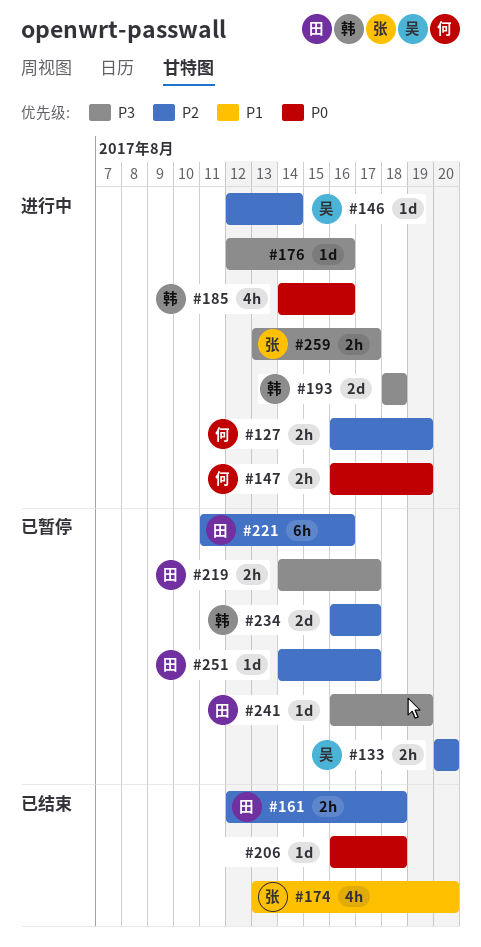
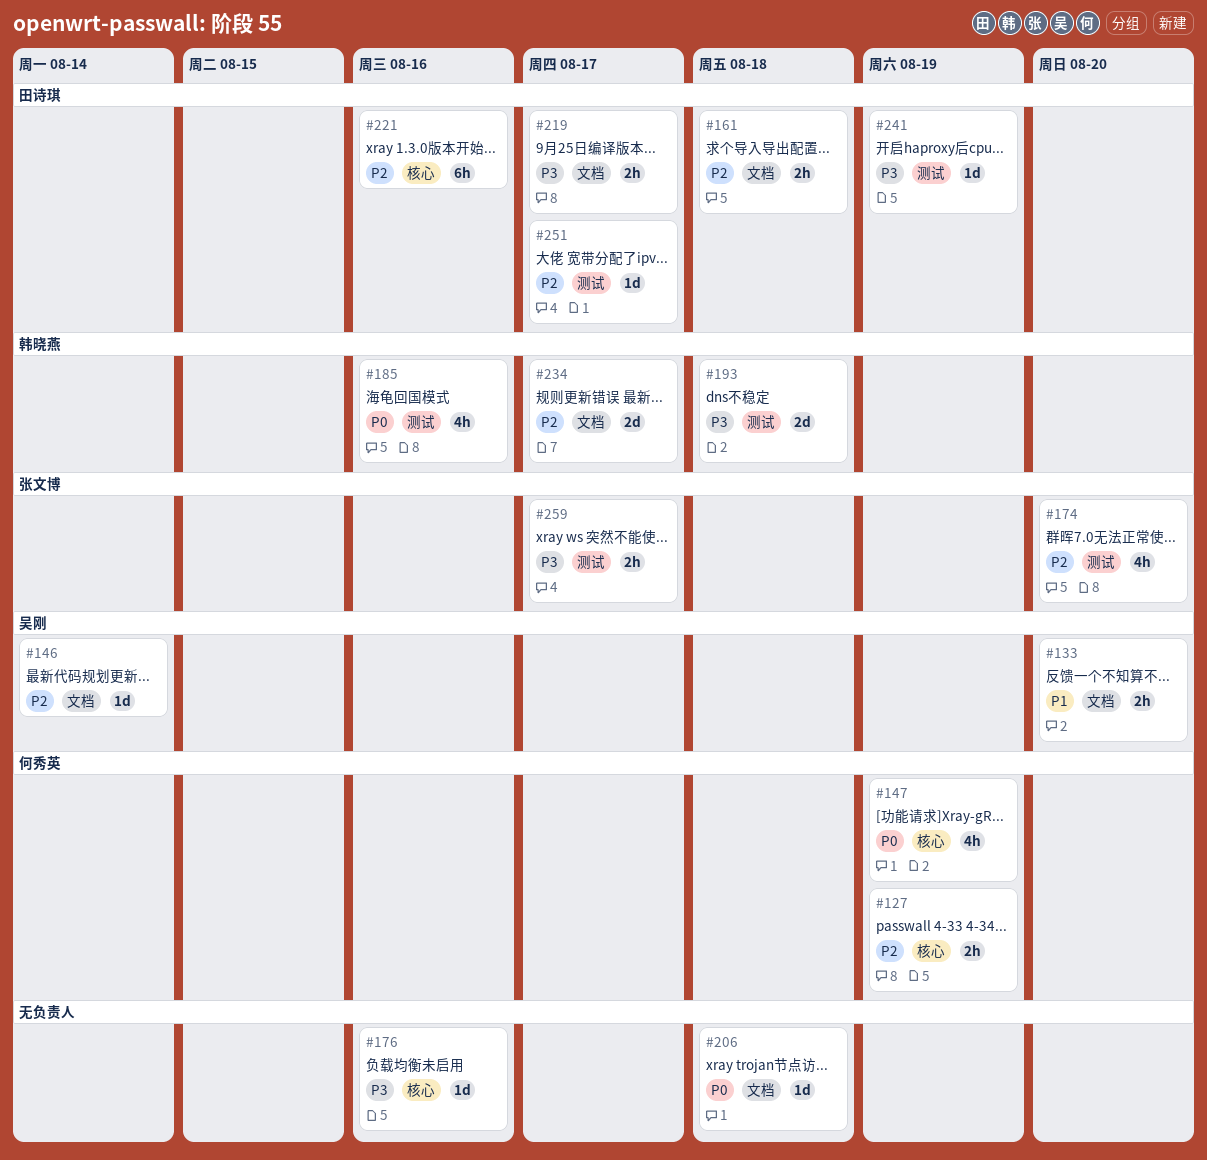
#133, priority: P2 -> P1
#147, estimate: 2h -> 4h
#174, priority: P1 -> P2

